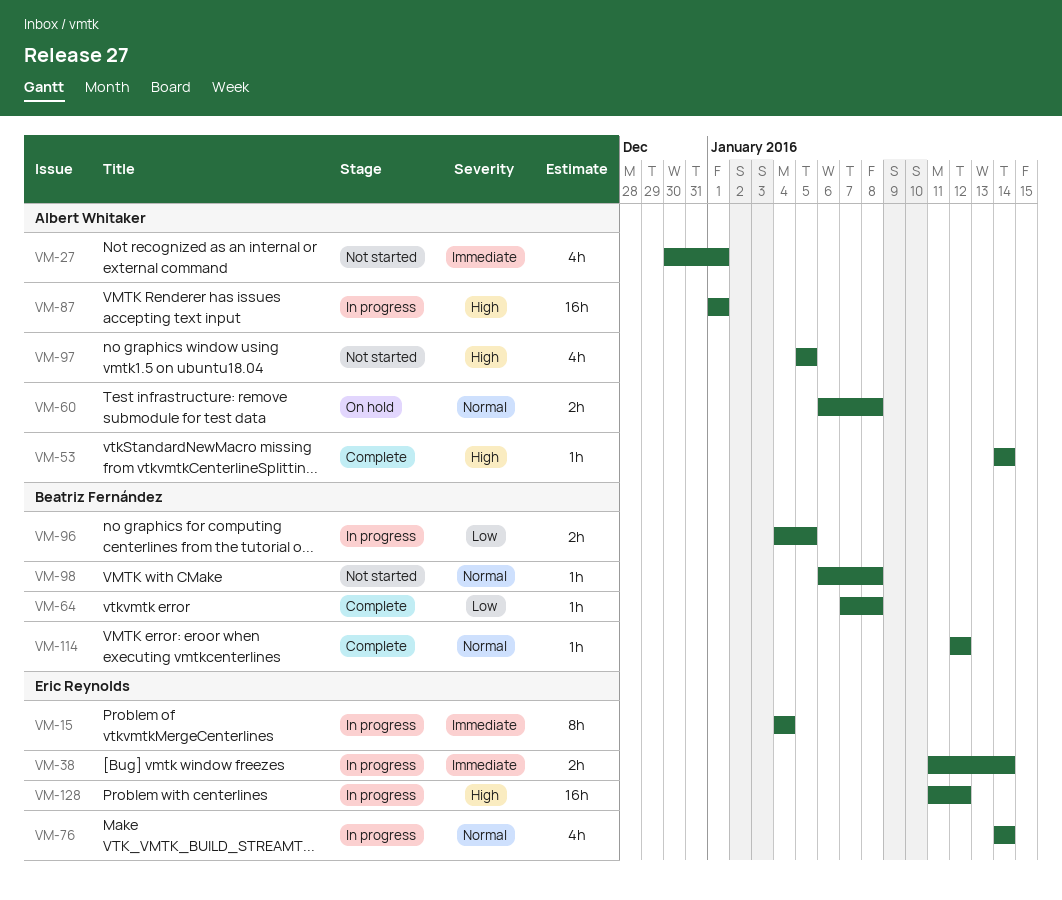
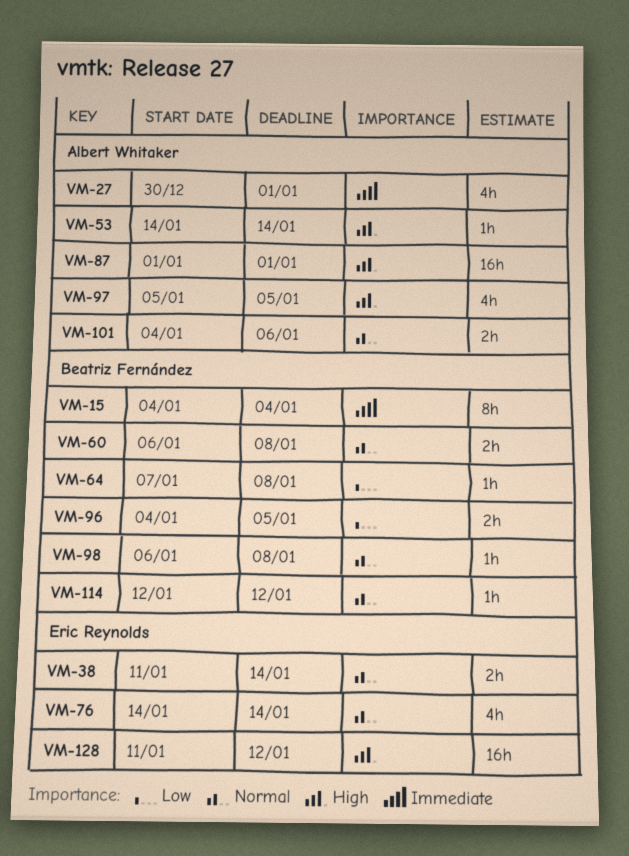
VM-15, owner: Eric Reynolds -> Beatriz Fernández
VM-38, priority: Immediate -> Normal
VM-60, owner: Albert Whitaker -> Beatriz Fernández
VM-101: none -> present

